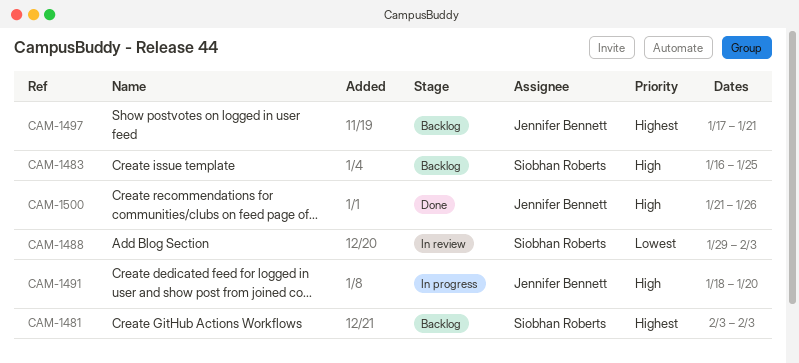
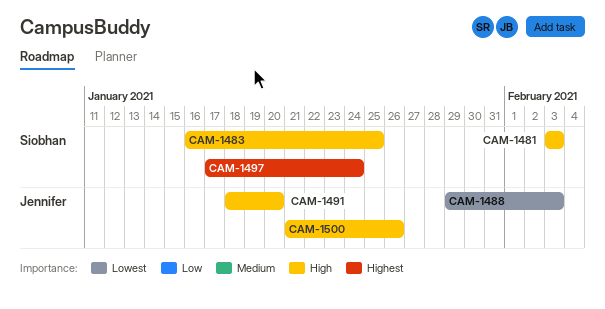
CAM-1481, priority: Highest -> High
CAM-1488, owner: Siobhan Roberts -> Jennifer Bennett
CAM-1497, owner: Jennifer Bennett -> Siobhan Roberts
CAM-1497, due: Jan 21 -> Jan 24

